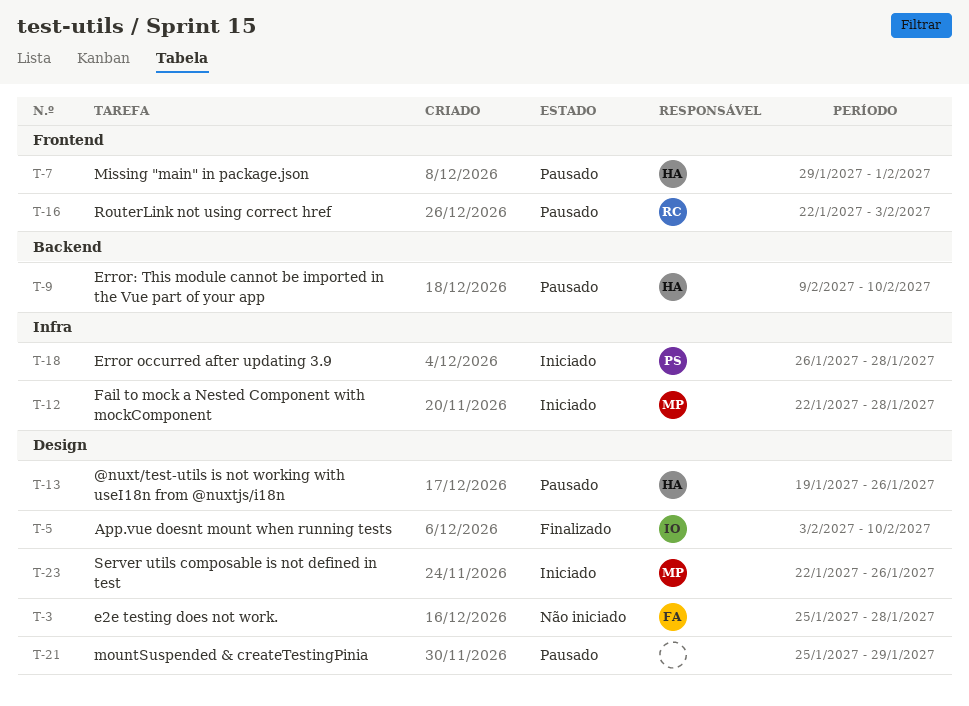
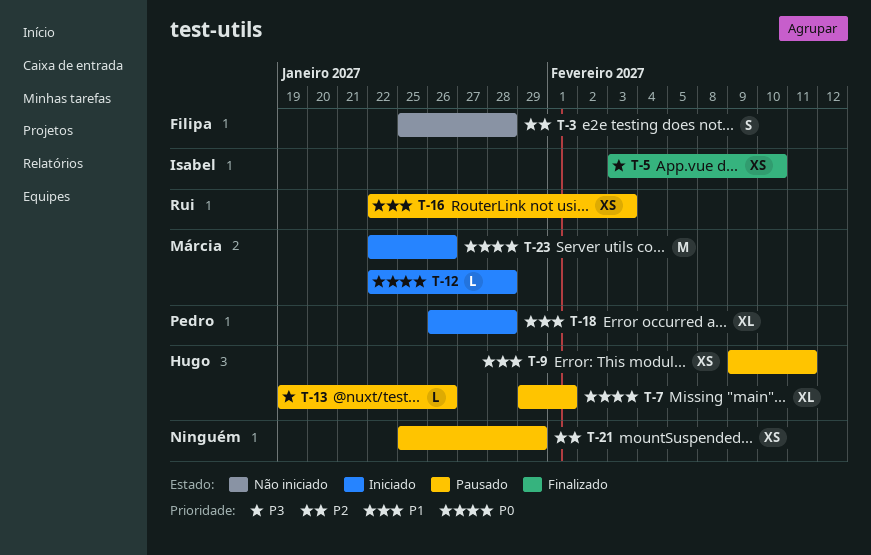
T-9, due: Feb 10 -> Feb 11

